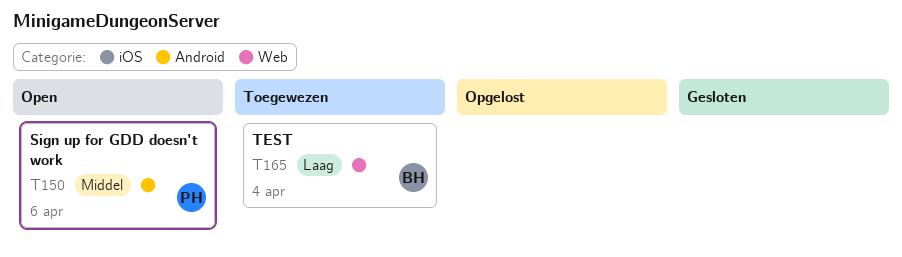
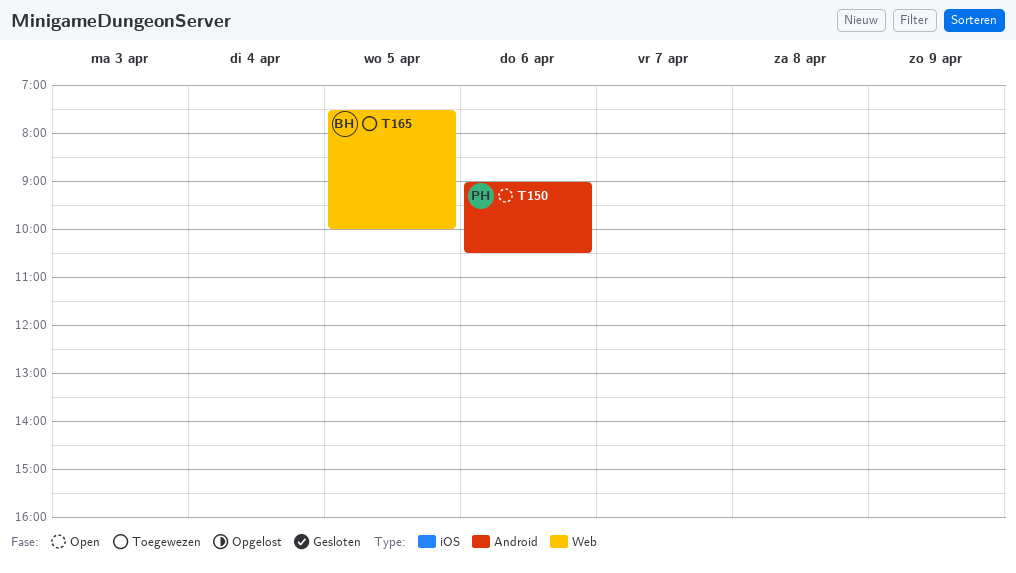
T165, day: Apr 4 -> Apr 5

